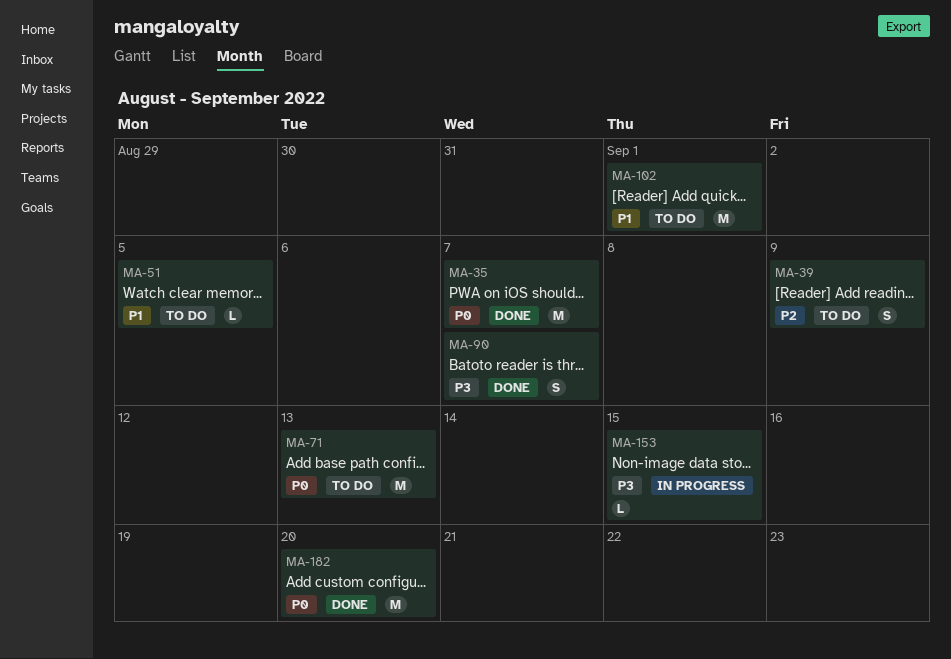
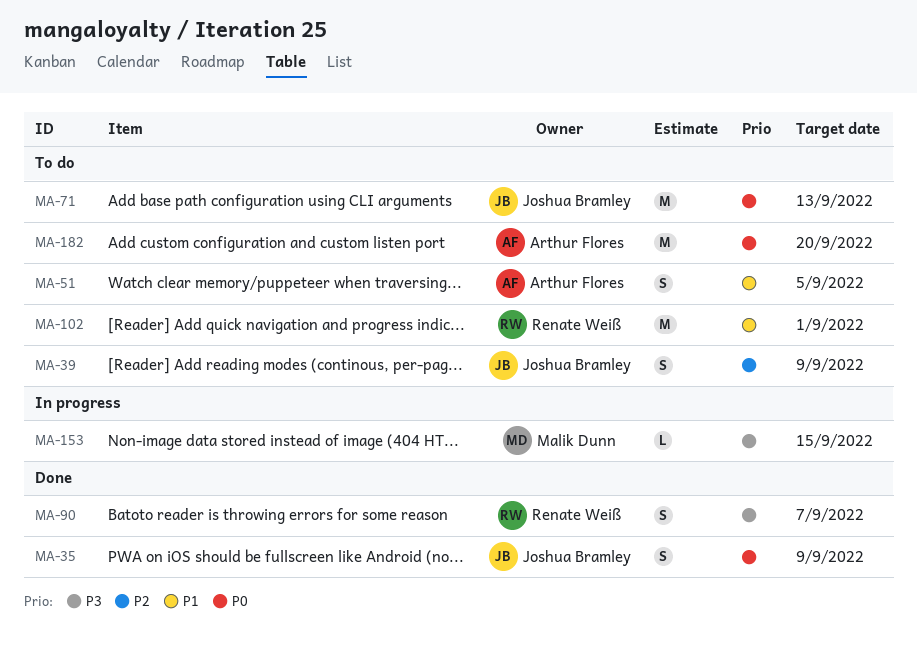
MA-35, estimate: M -> S
MA-35, due: Sep 7 -> Sep 9
MA-51, estimate: L -> S
MA-182, status: Done -> To do

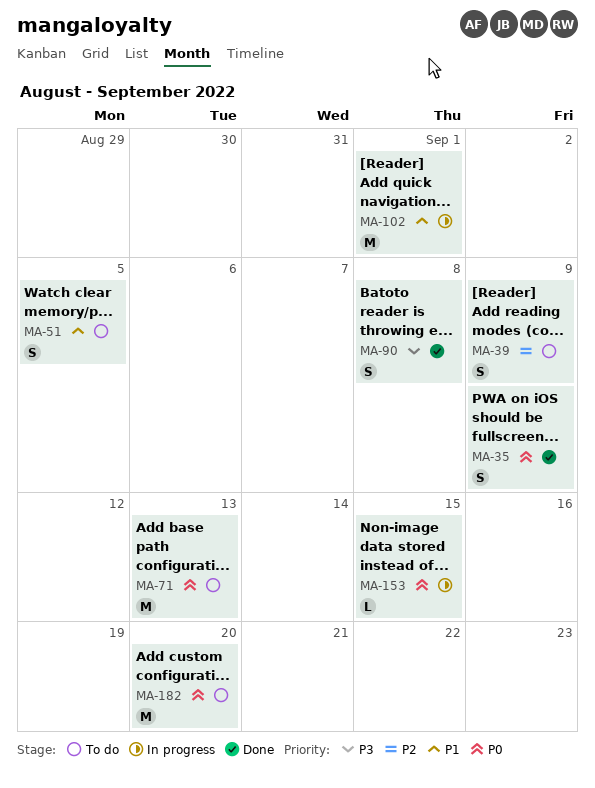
MA-90, due: Sep 7 -> Sep 8
MA-102, status: To do -> In progress
MA-153, priority: P3 -> P0

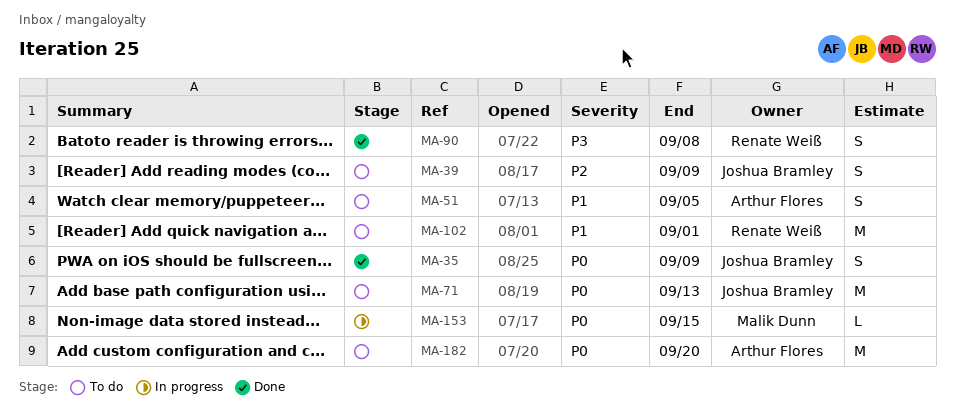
MA-102, status: In progress -> To do

